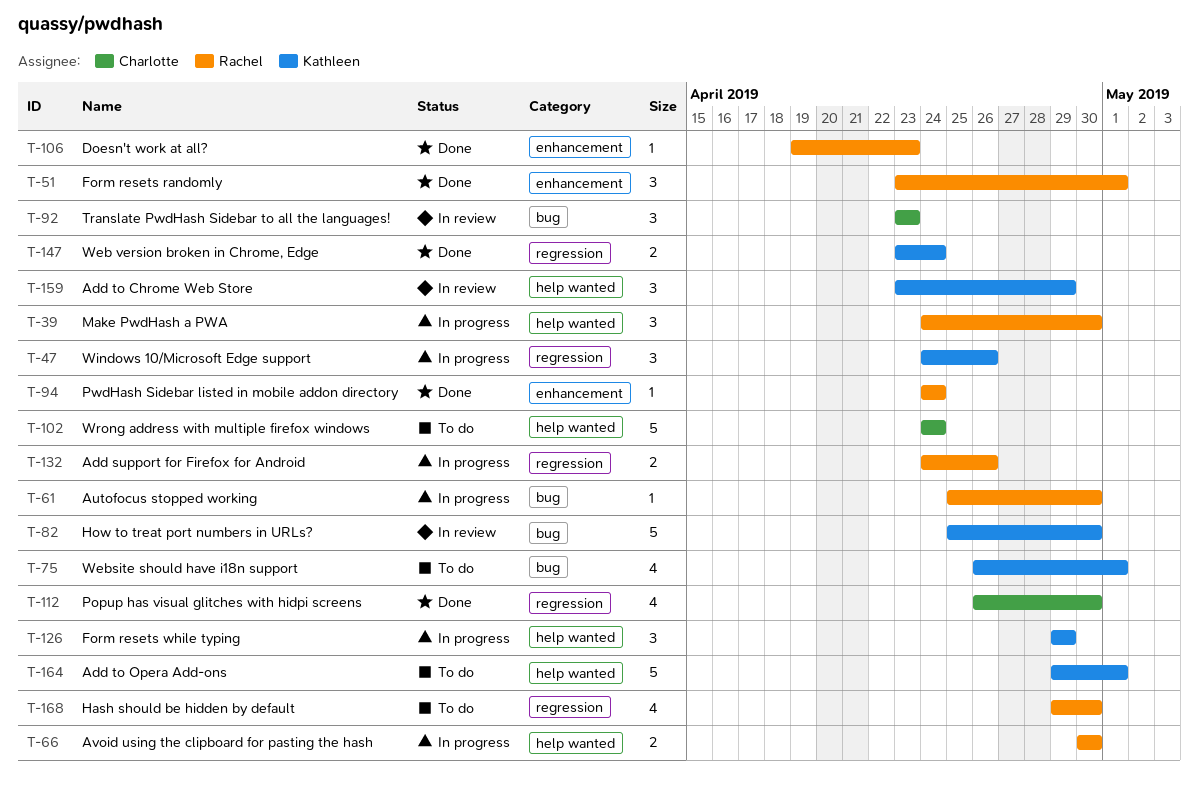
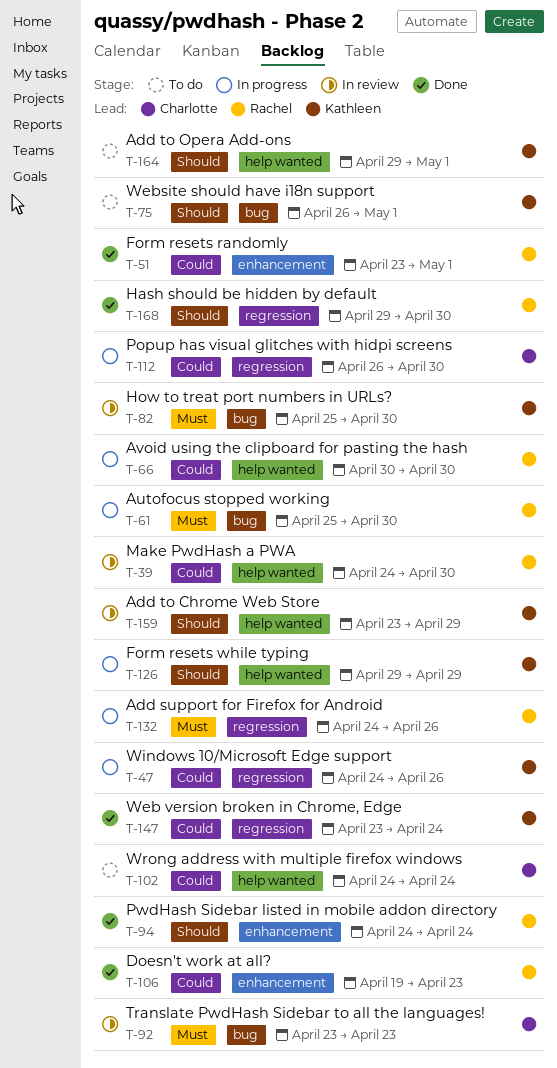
T-39, status: In progress -> In review
T-112, status: Done -> In progress
T-168, status: To do -> Done

